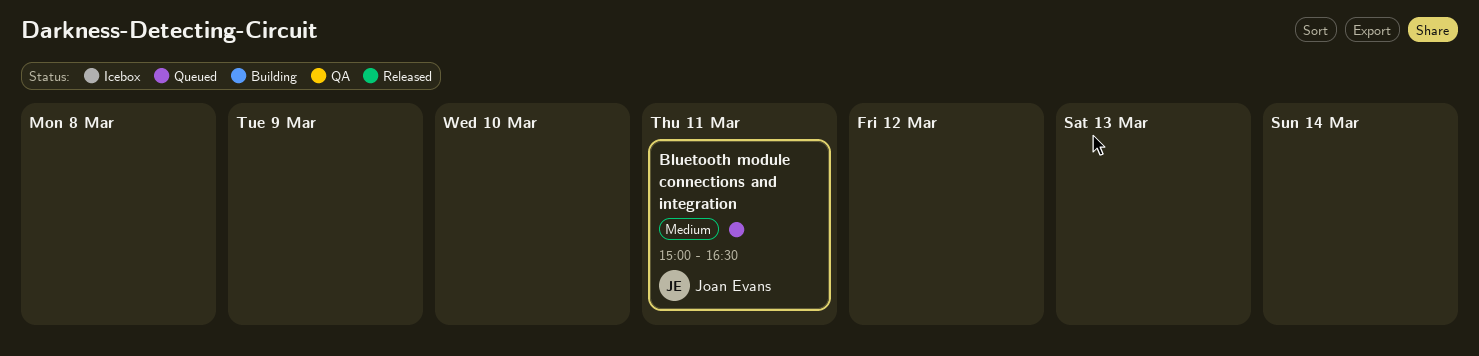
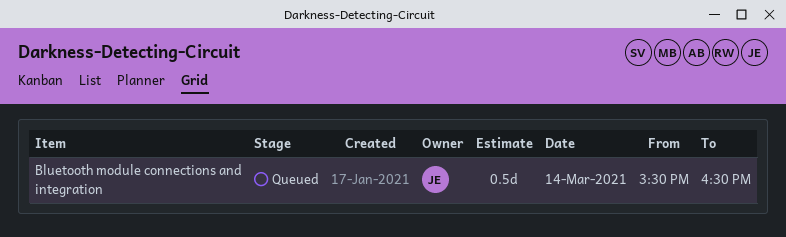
Bluetooth module connections and integration, day: Mar 11 -> Mar 14
Bluetooth module connections and integration, begins: 15:00 -> 15:30

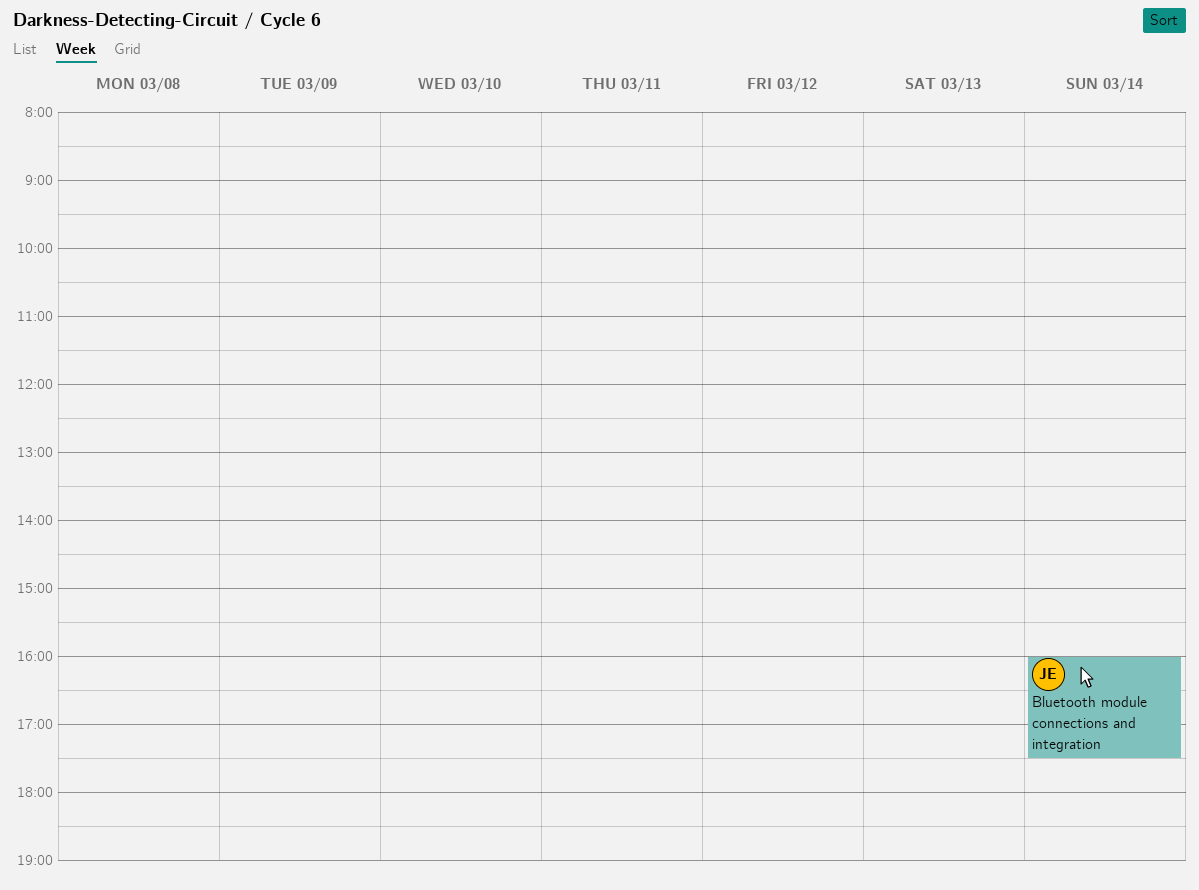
Bluetooth module connections and integration, begins: 15:30 -> 16:00
Bluetooth module connections and integration, ends: 16:30 -> 17:30

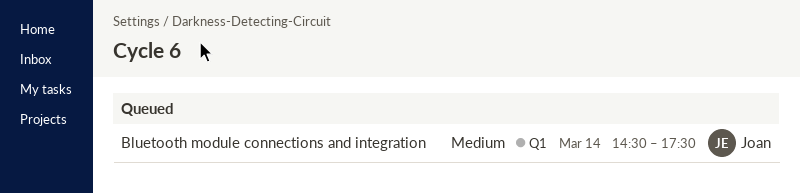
Bluetooth module connections and integration, begins: 16:00 -> 14:30

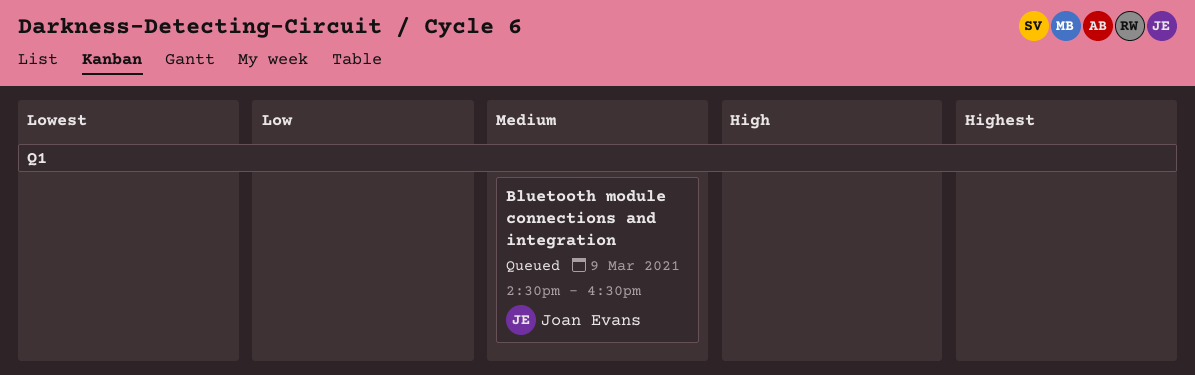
Bluetooth module connections and integration, day: Mar 14 -> Mar 9
Bluetooth module connections and integration, ends: 17:30 -> 16:30

